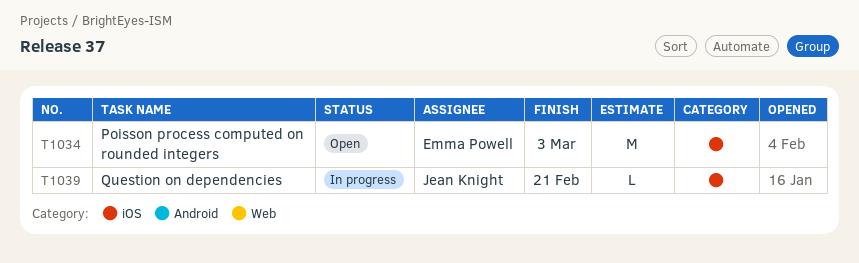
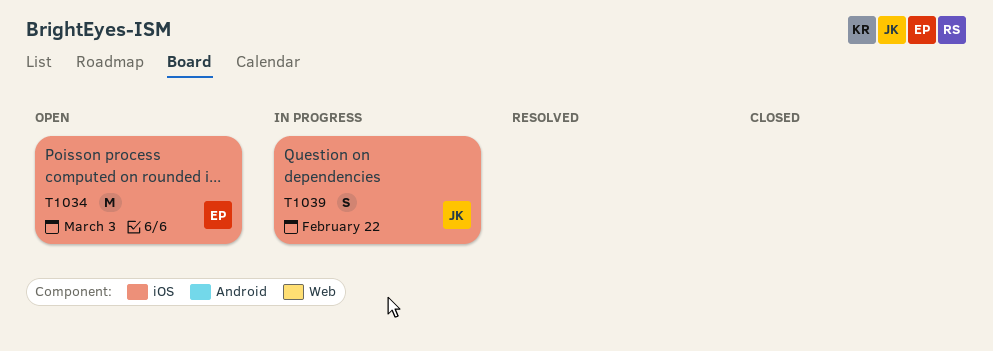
T1039, estimate: L -> S
T1039, due: Feb 21 -> Feb 22

